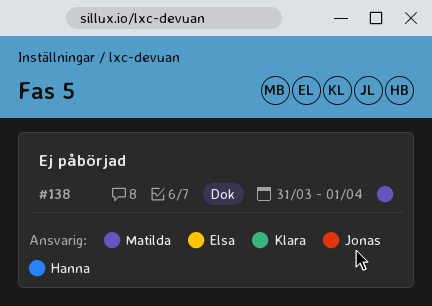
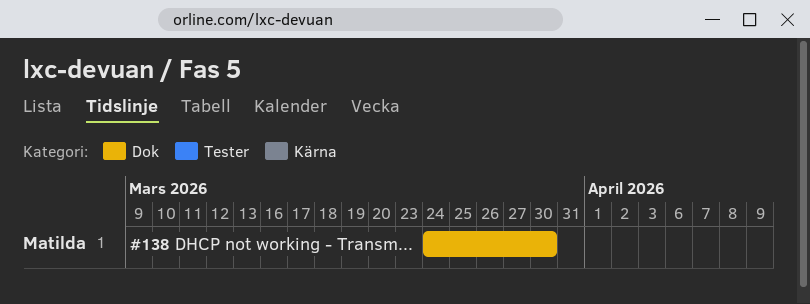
#138, start: Mar 31 -> Mar 24
#138, due: Apr 1 -> Mar 30

